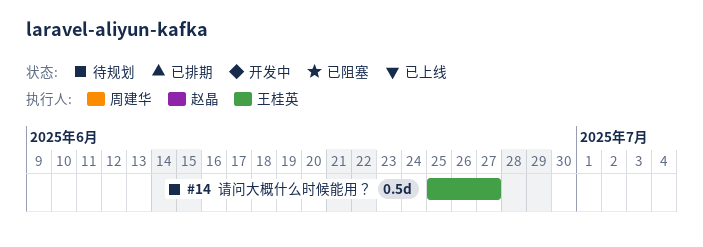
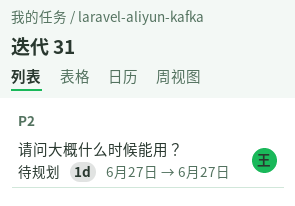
请问大概什么时候能用？, estimate: 0.5d -> 1d
请问大概什么时候能用？, start: Jun 25 -> Jun 27

